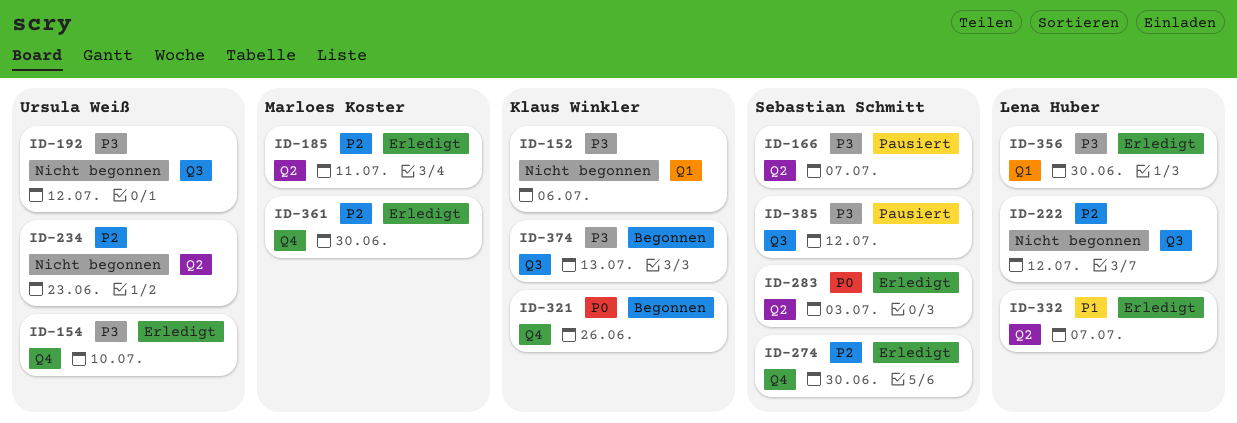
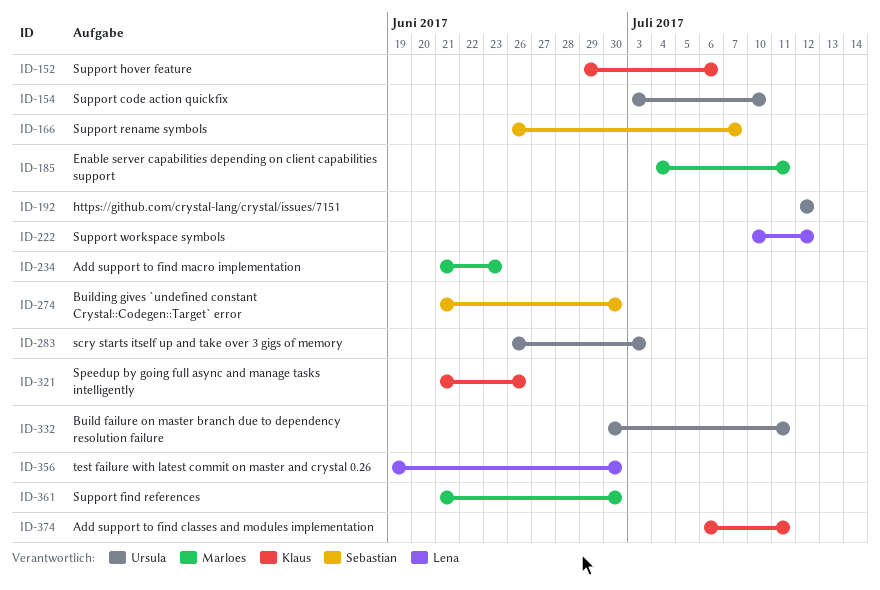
ID-234, owner: Ursula Weiß -> Marloes Koster
ID-283, owner: Sebastian Schmitt -> Ursula Weiß
ID-332, owner: Lena Huber -> Ursula Weiß
ID-332, due: Jul 7 -> Jul 11
ID-374, due: Jul 13 -> Jul 11
ID-385: present -> none

